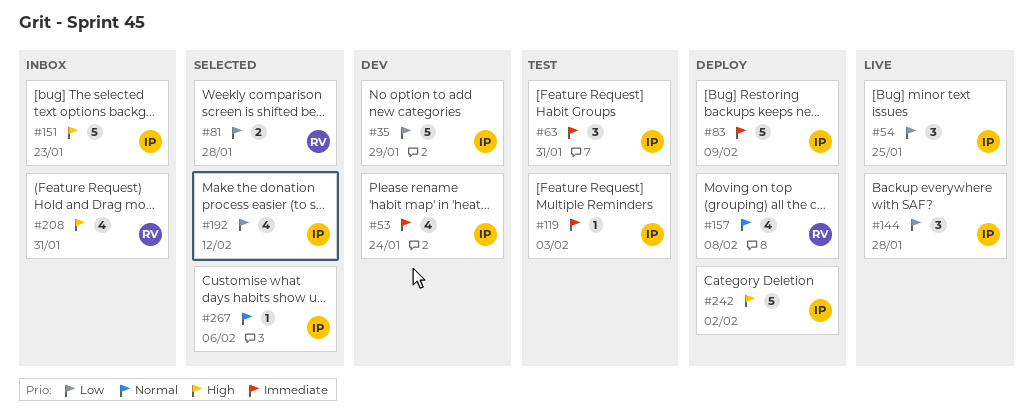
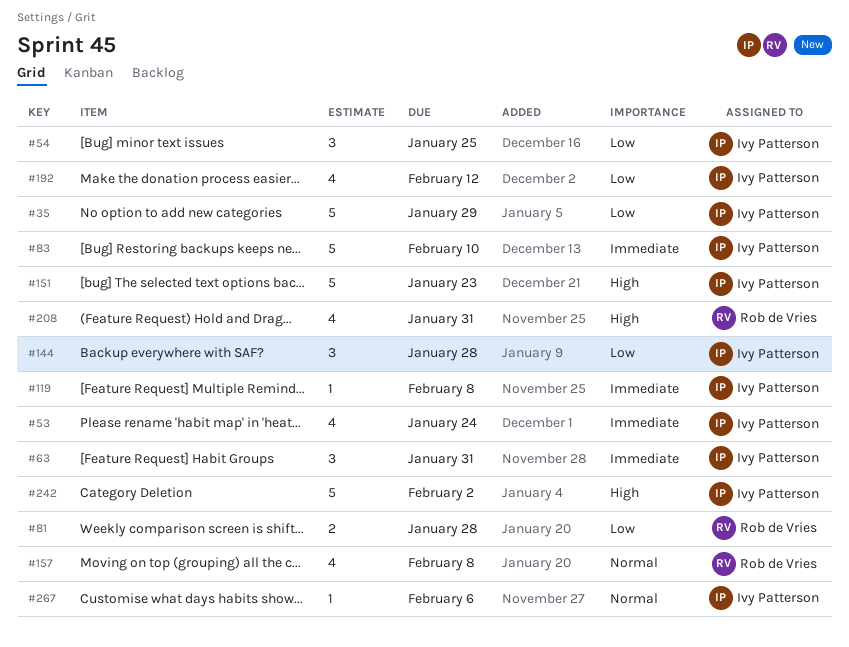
#83, due: Feb 9 -> Feb 10
#119, due: Feb 3 -> Feb 8

